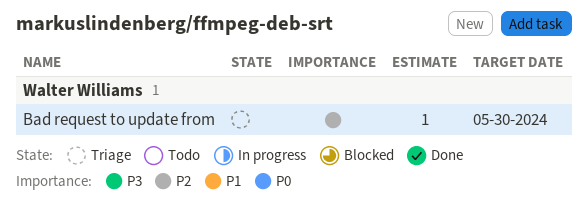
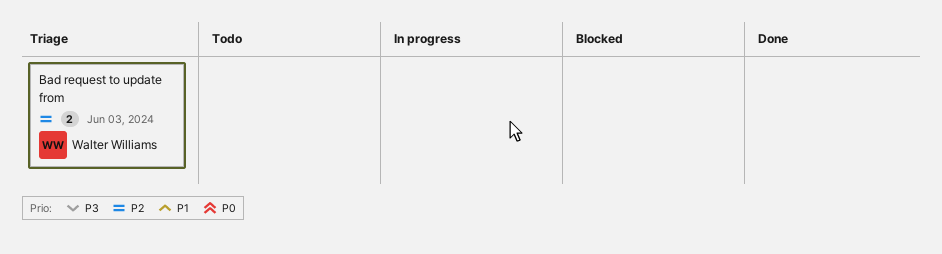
Bad request to update from, estimate: 1 -> 2
Bad request to update from, due: May 30 -> Jun 3

